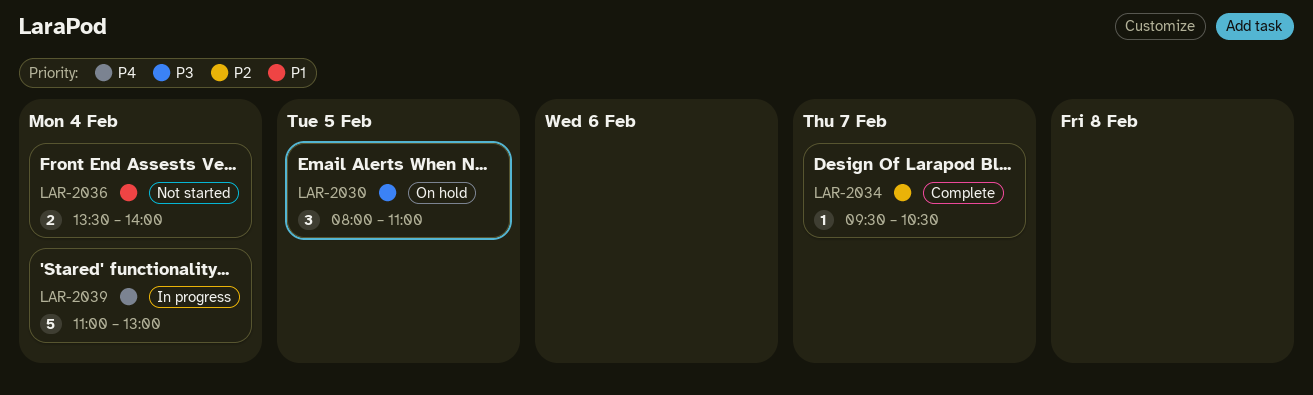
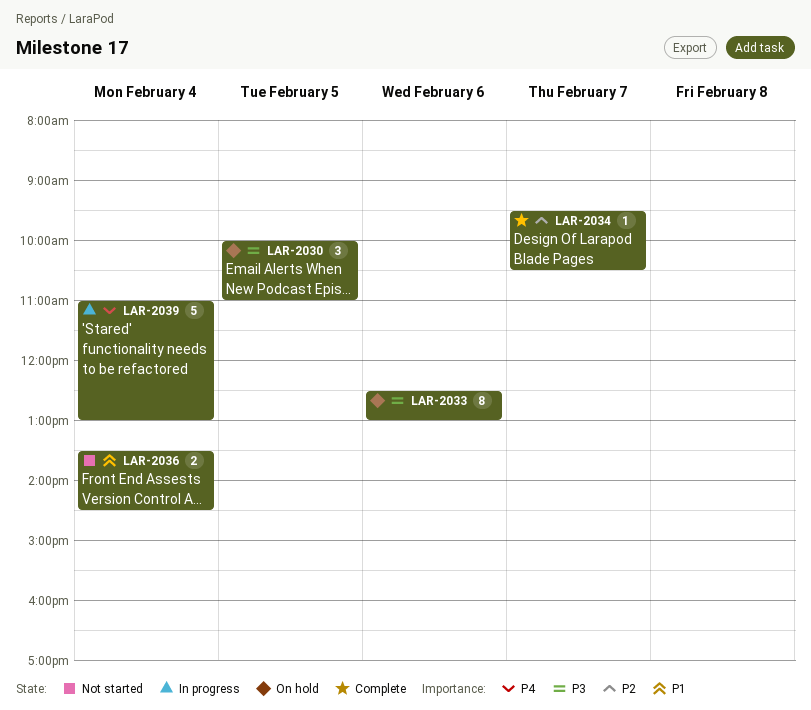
LAR-2030, begins: 08:00 -> 10:00
LAR-2033: none -> present
LAR-2036, ends: 14:00 -> 14:30

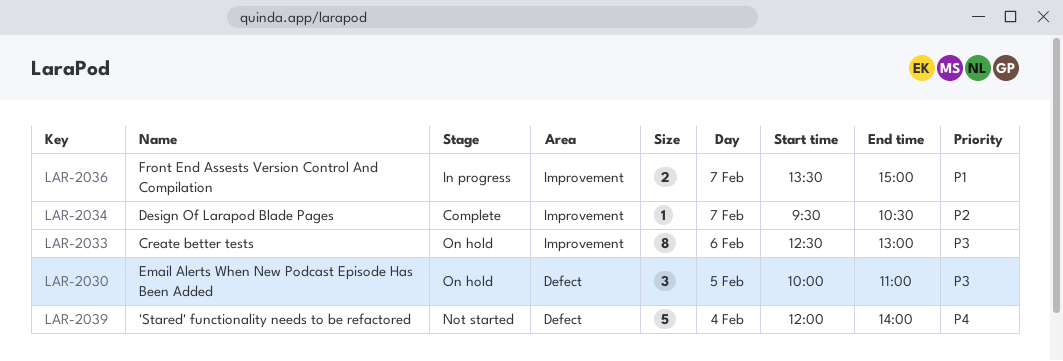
LAR-2036, status: Not started -> In progress
LAR-2036, day: Feb 4 -> Feb 7
LAR-2036, ends: 14:30 -> 15:00
LAR-2039, status: In progress -> Not started
LAR-2039, begins: 11:00 -> 12:00
LAR-2039, ends: 13:00 -> 14:00

